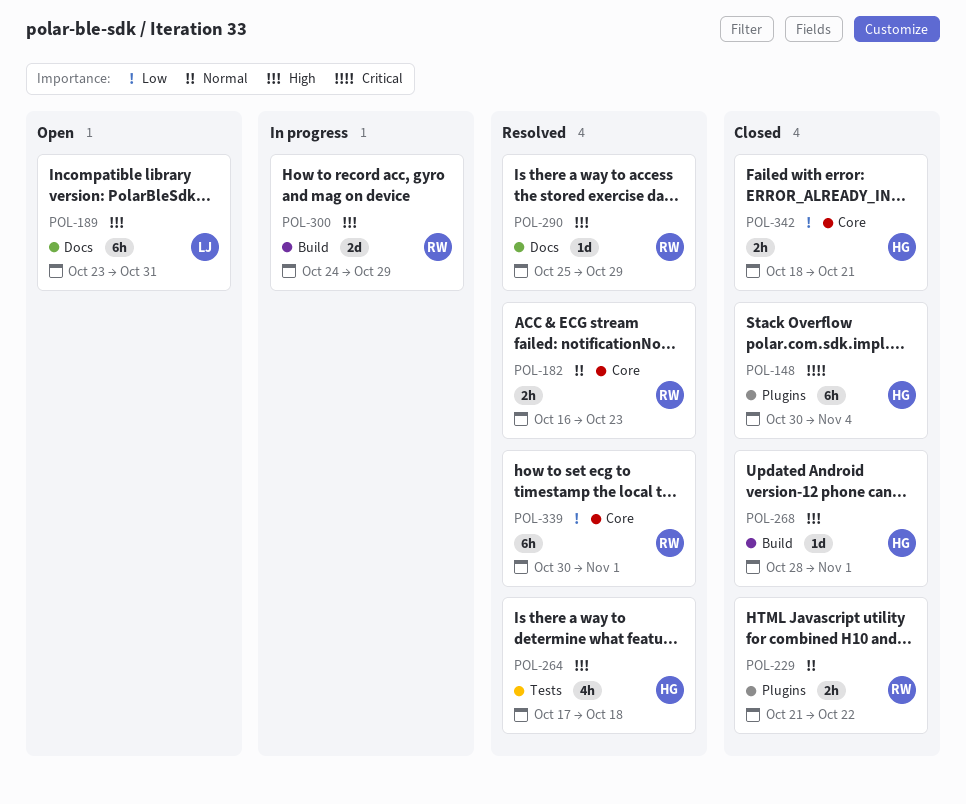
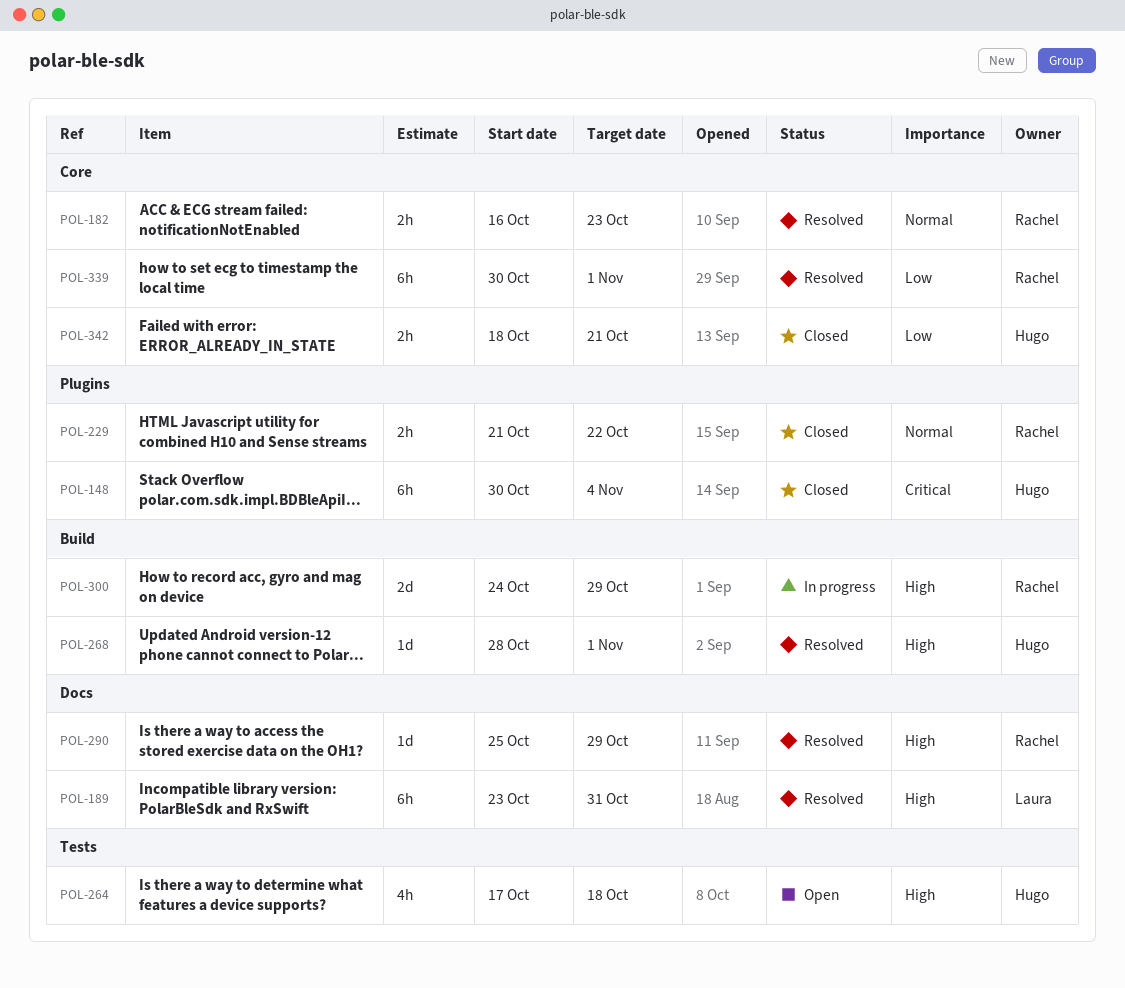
POL-189, status: Open -> Resolved
POL-264, status: Resolved -> Open
POL-268, status: Closed -> Resolved

